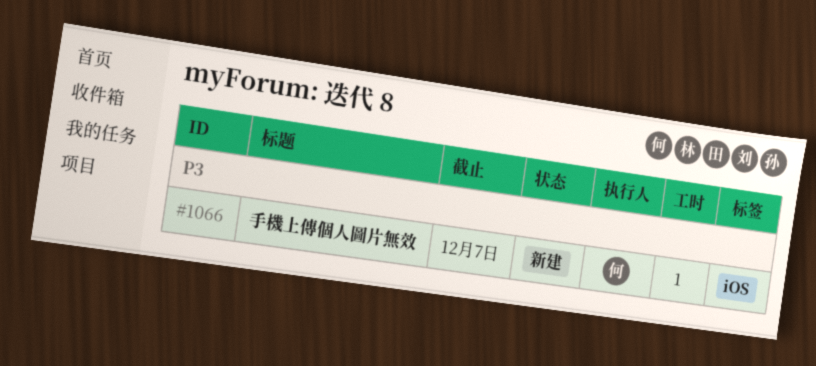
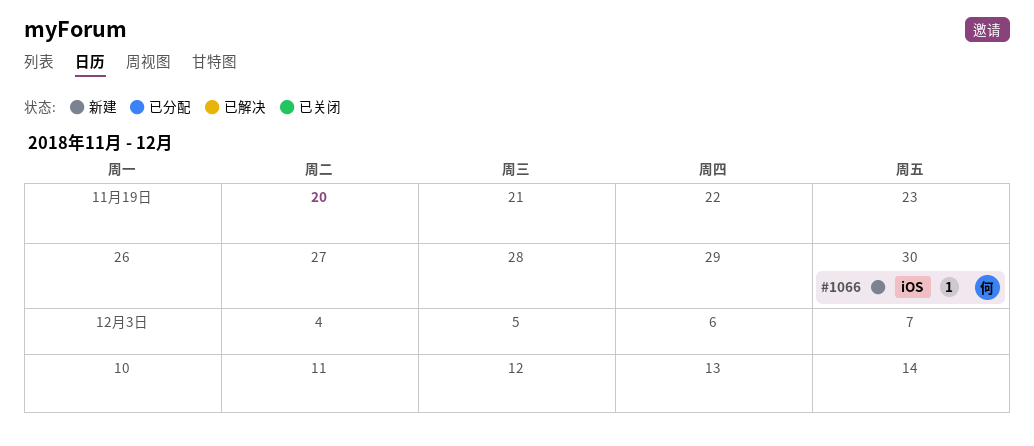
#1066, due: Dec 7 -> Nov 30

